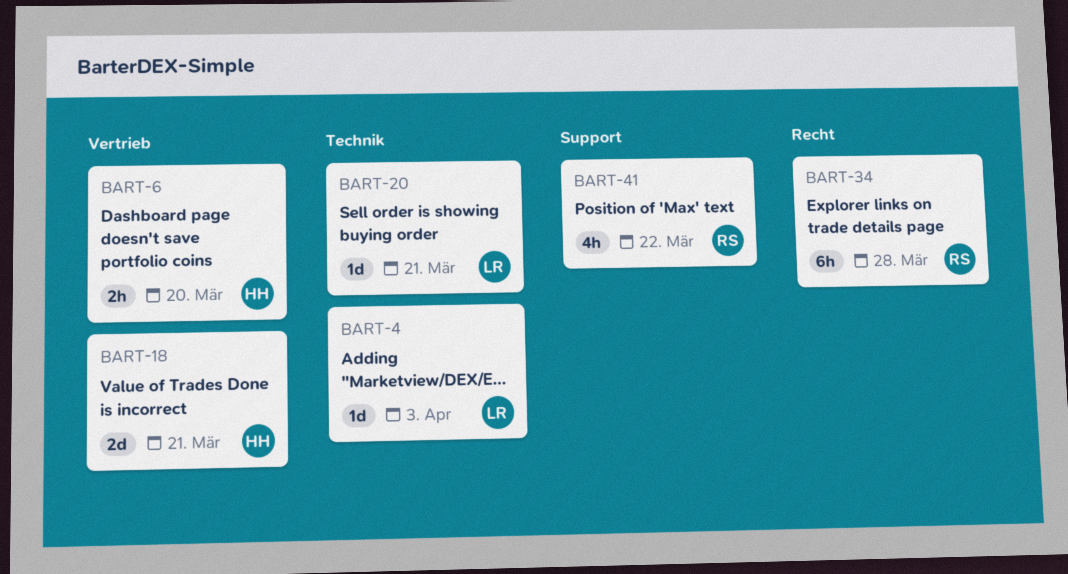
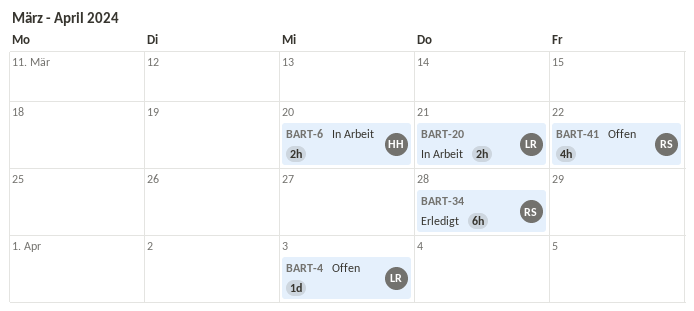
BART-18: present -> none
BART-20, estimate: 1d -> 2h

